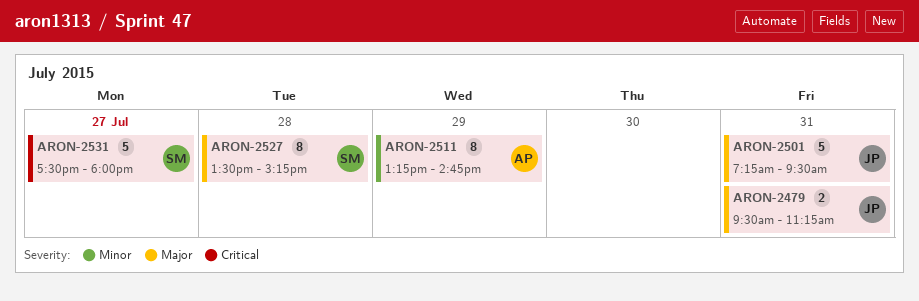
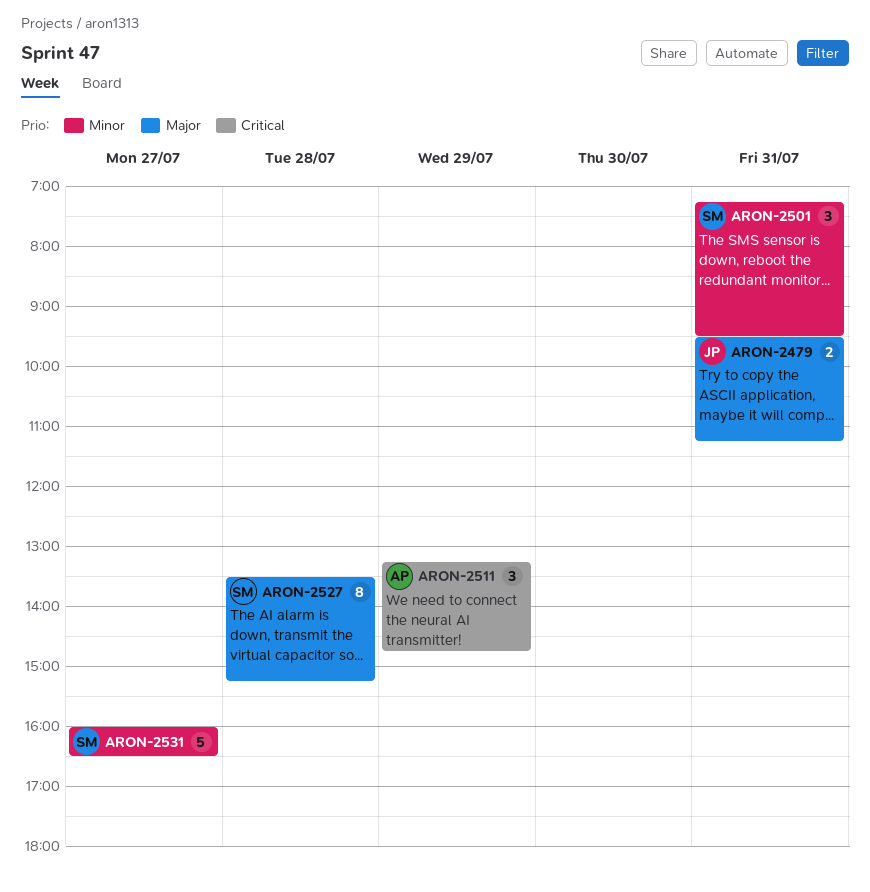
ARON-2501, owner: JP -> SM
ARON-2501, priority: Major -> Minor
ARON-2501, estimate: 5 -> 3
ARON-2511, priority: Minor -> Critical
ARON-2511, estimate: 8 -> 3
ARON-2531, priority: Critical -> Minor
ARON-2531, begins: 17:30 -> 16:00
ARON-2531, ends: 18:00 -> 16:30

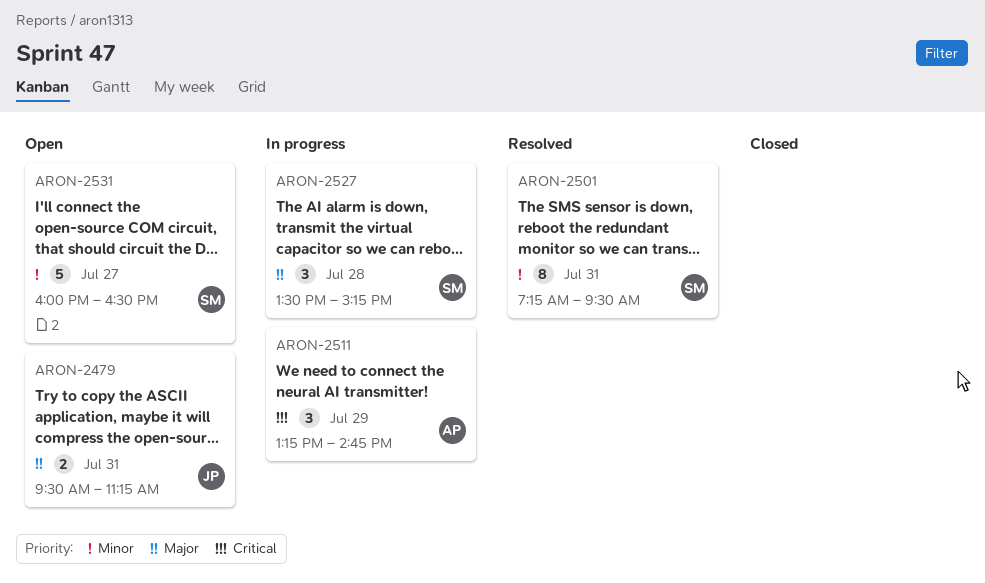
ARON-2501, estimate: 3 -> 8
ARON-2527, estimate: 8 -> 3

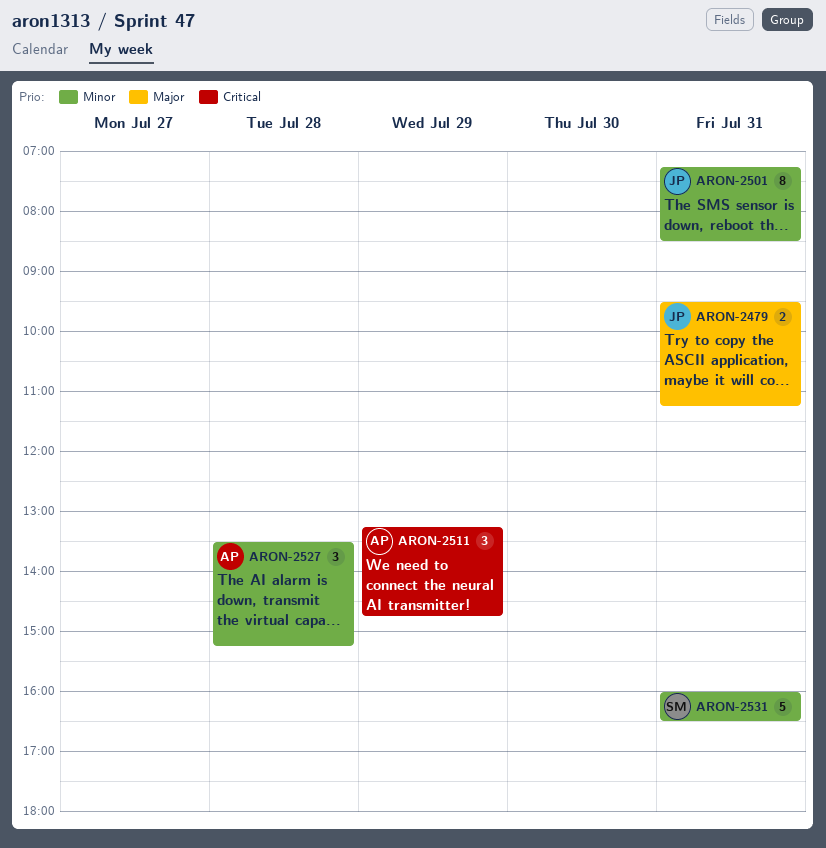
ARON-2501, owner: SM -> JP
ARON-2501, ends: 09:30 -> 08:30
ARON-2527, owner: SM -> AP
ARON-2527, priority: Major -> Minor
ARON-2531, day: Jul 27 -> Jul 31

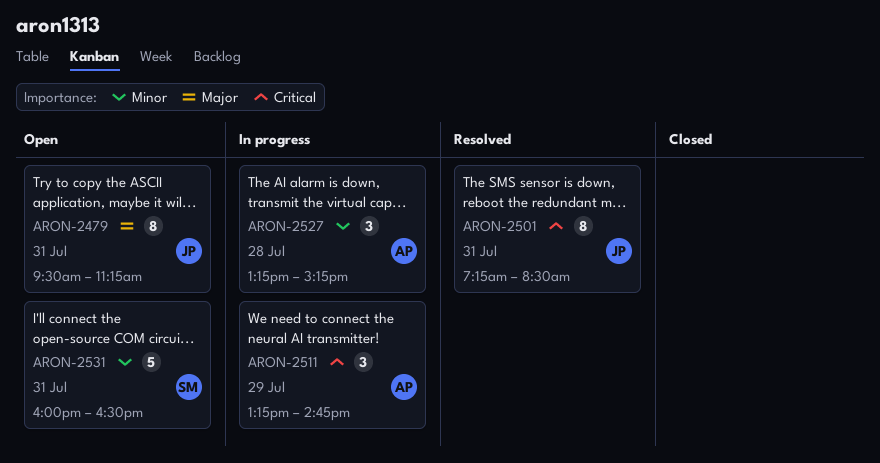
ARON-2479, estimate: 2 -> 8
ARON-2501, priority: Minor -> Critical
ARON-2527, begins: 13:30 -> 13:15

